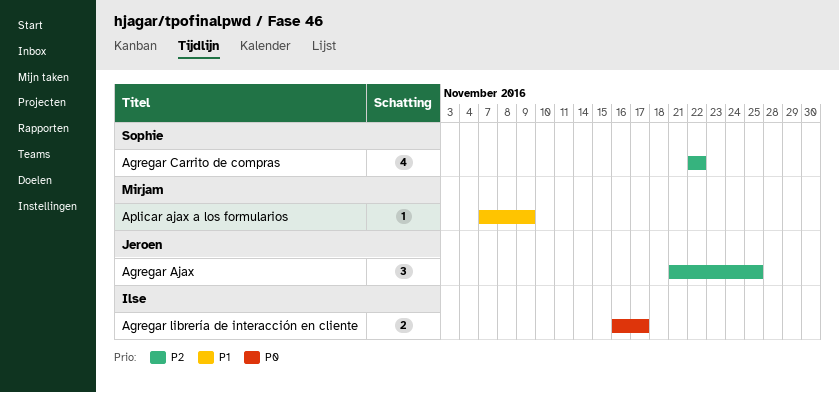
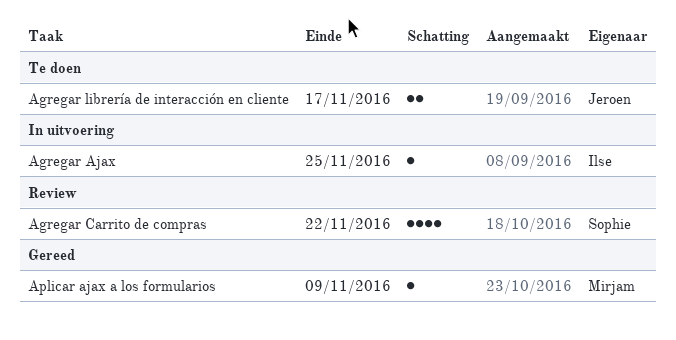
Agregar Ajax, owner: Jeroen -> Ilse
Agregar Ajax, estimate: 3 -> 1
Agregar librería de interacción en cliente, owner: Ilse -> Jeroen

